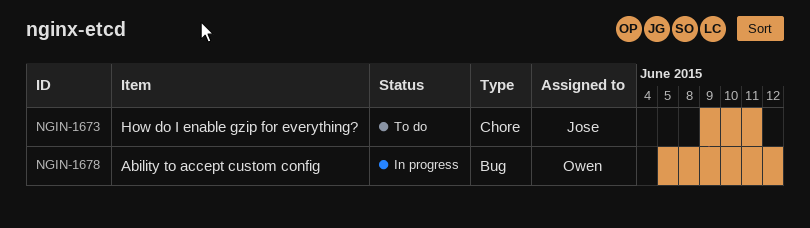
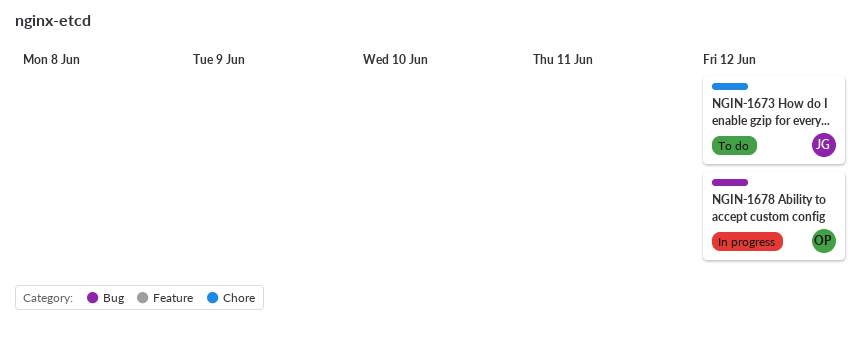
NGIN-1673, due: Jun 11 -> Jun 12

